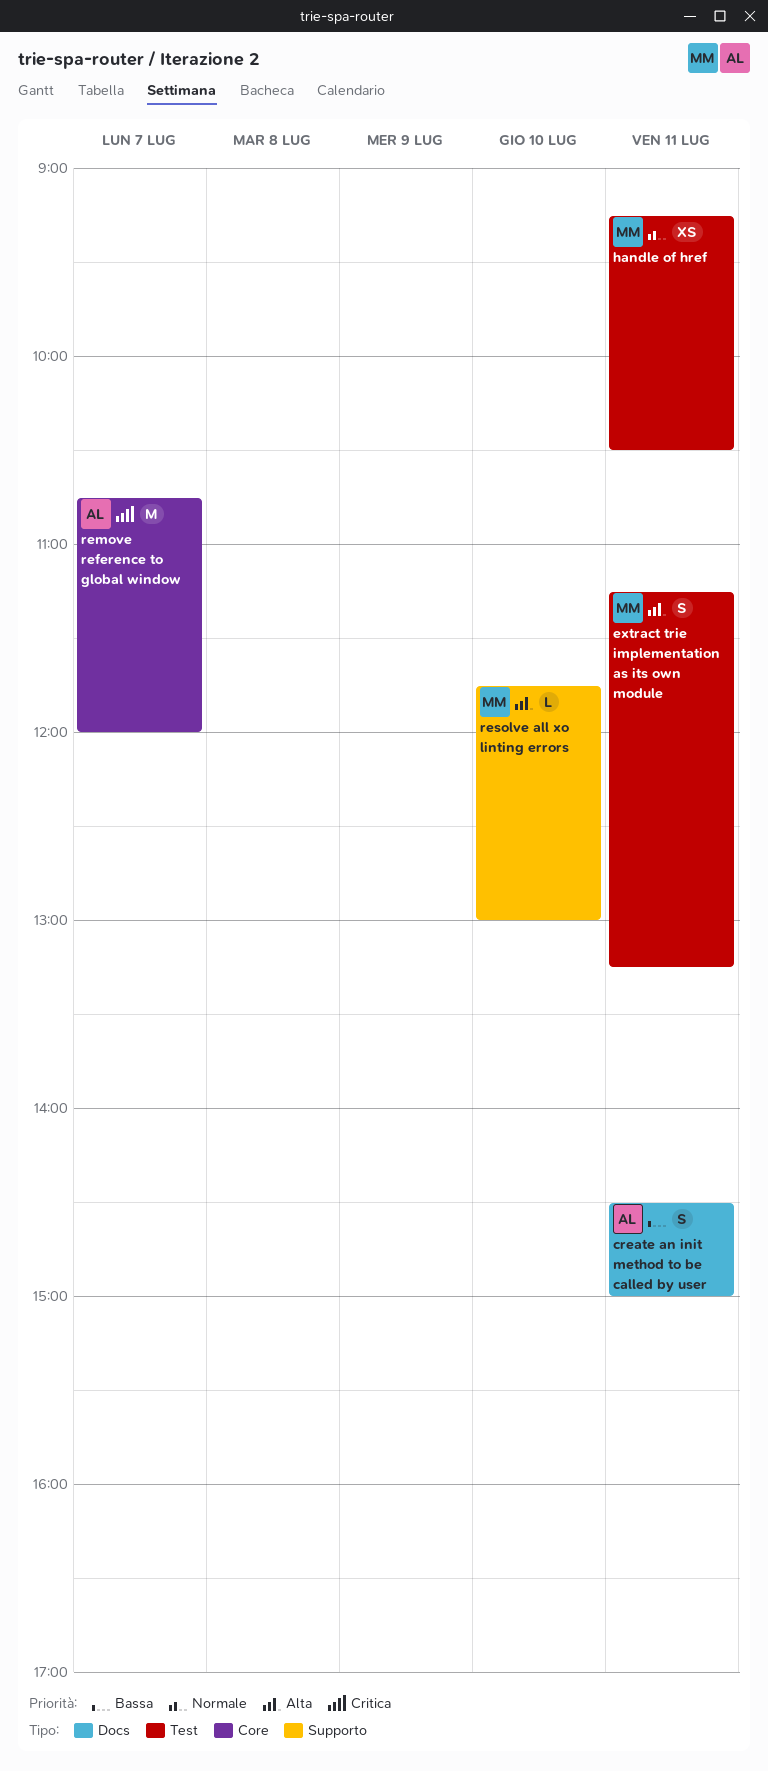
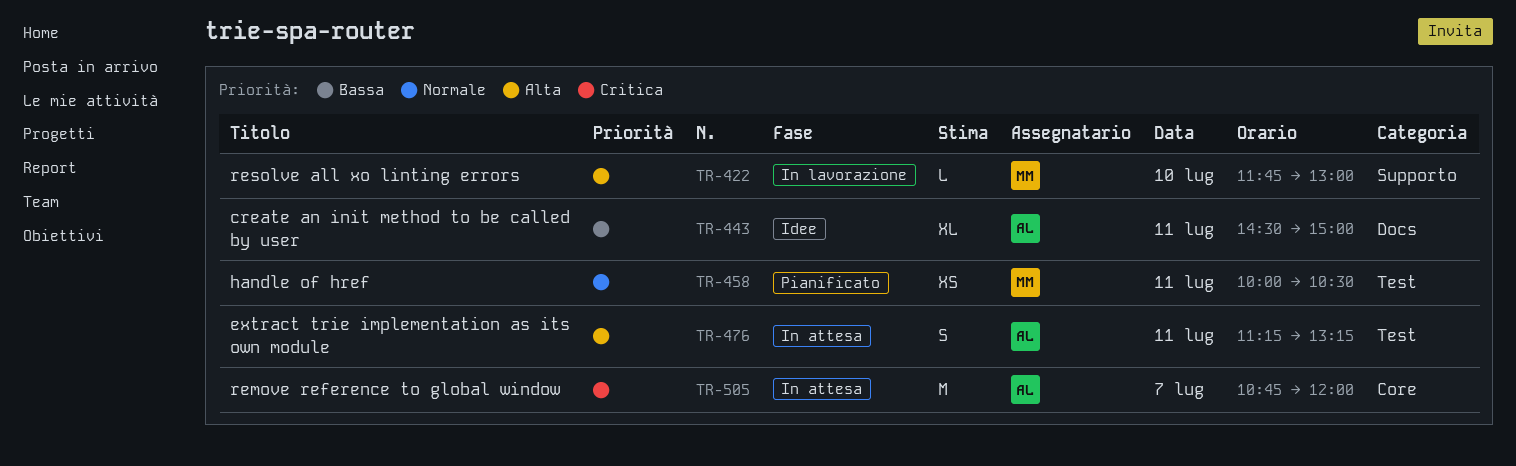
create an init method to be called by user, estimate: S -> XL
extract trie implementation as its own module, owner: MM -> AL
handle of href, begins: 09:15 -> 10:00

